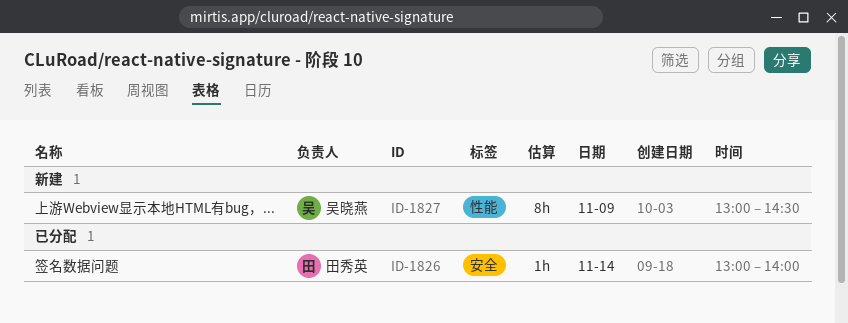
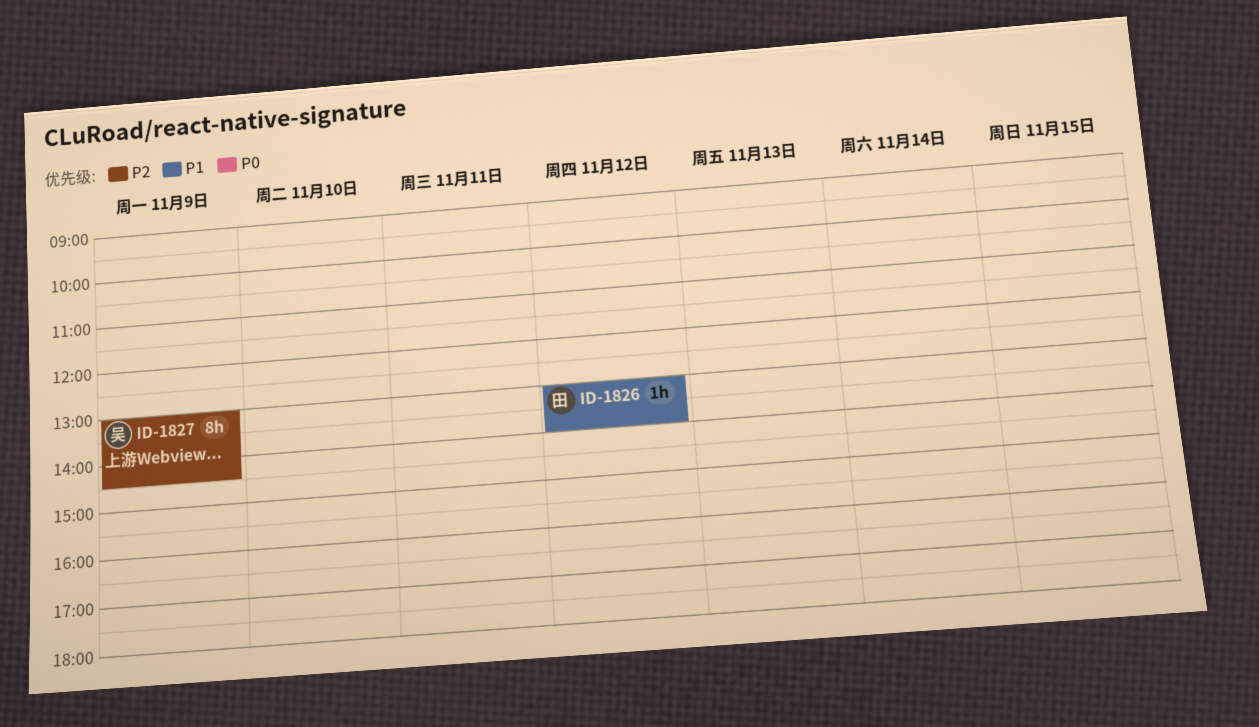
ID-1826, day: Nov 14 -> Nov 12

